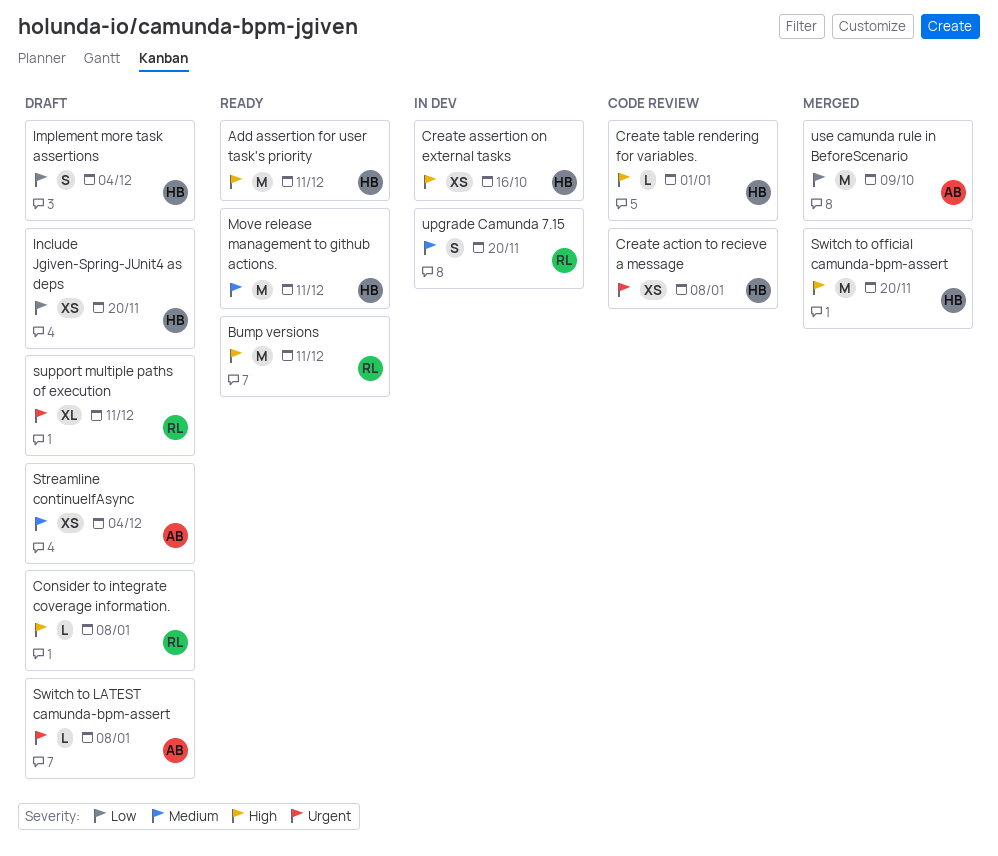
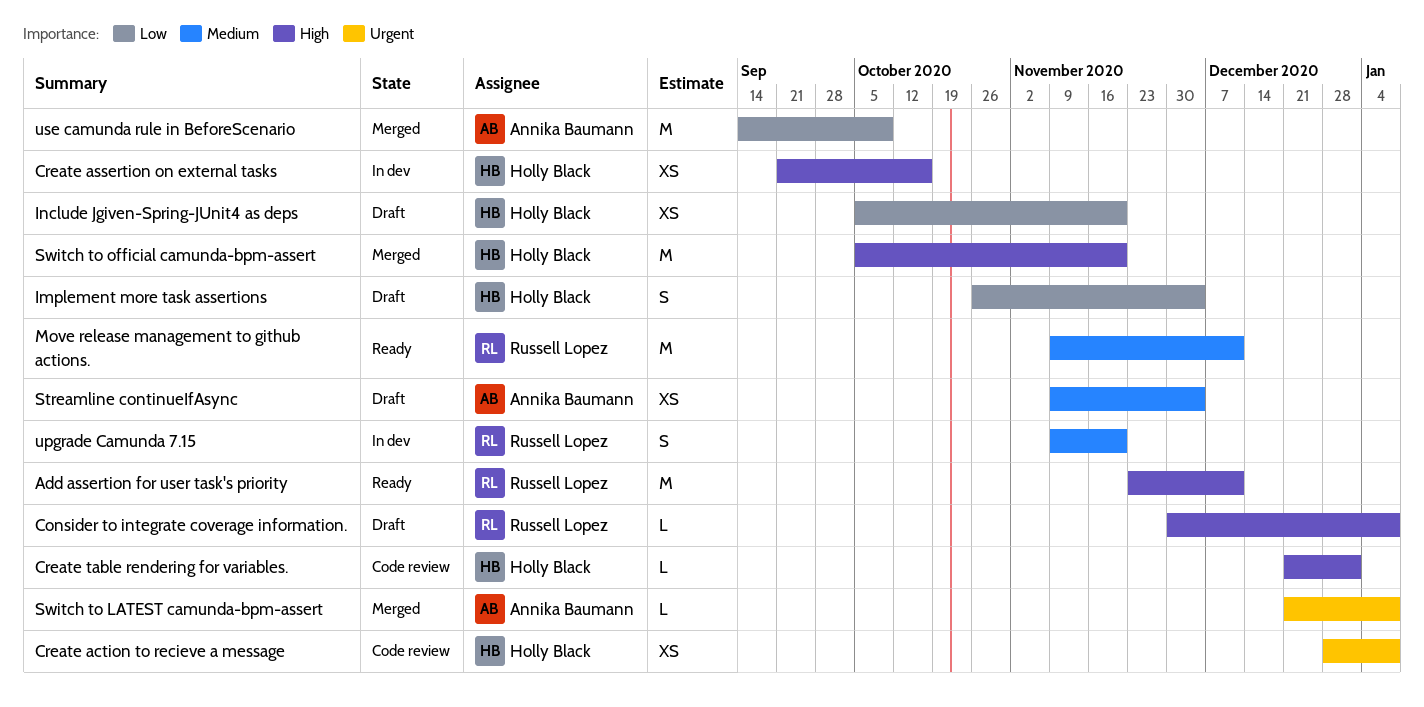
Add assertion for user task's priority, owner: Holly Black -> Russell Lopez
Bump versions: present -> none
Move release management to github actions., owner: Holly Black -> Russell Lopez
support multiple paths of execution: present -> none
Switch to LATEST camunda-bpm-assert, status: Draft -> Merged

